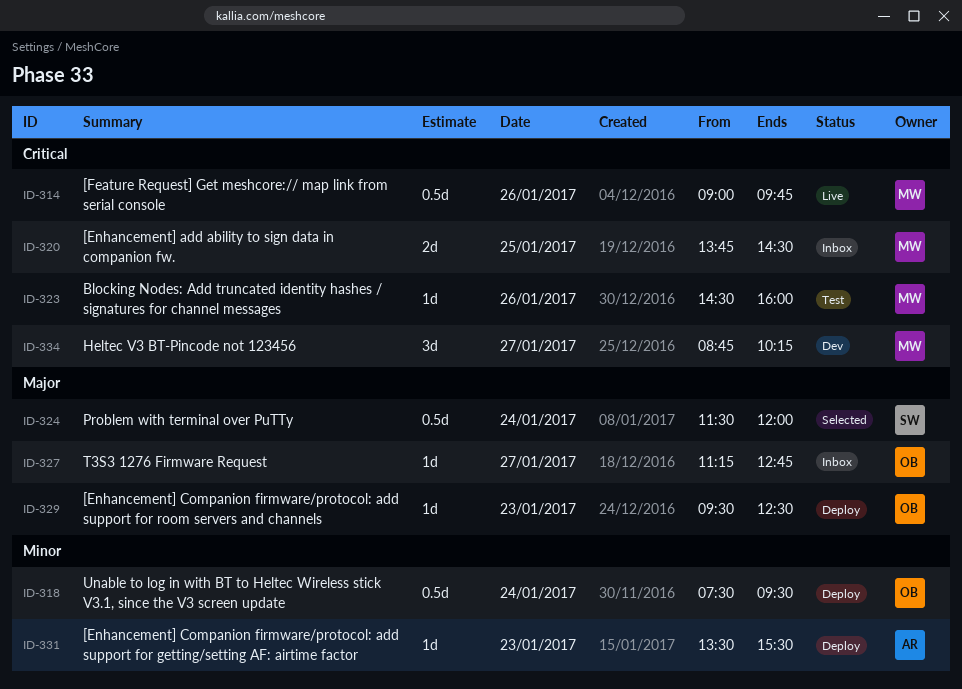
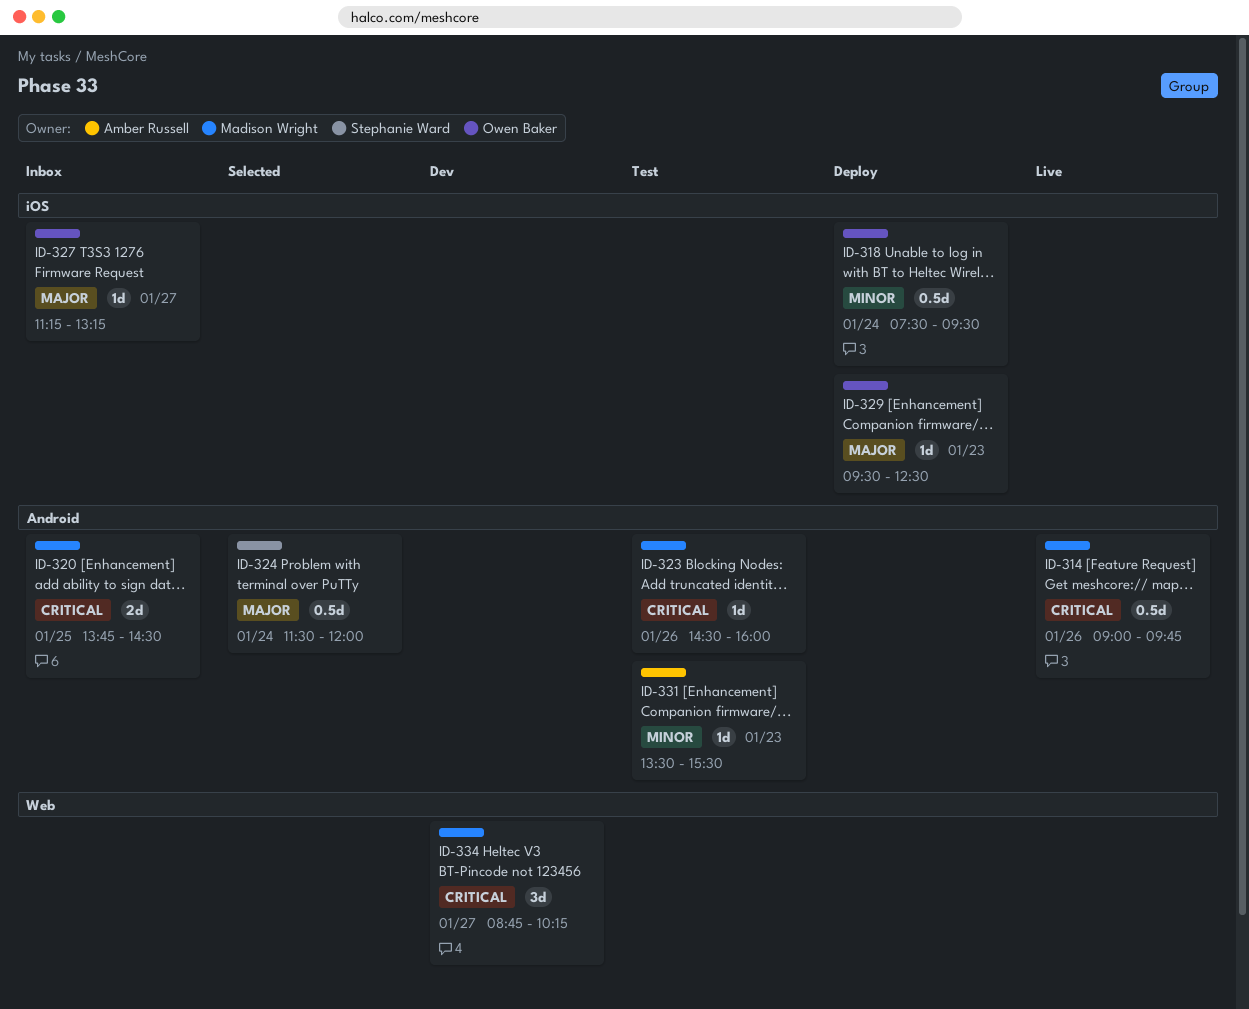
ID-327, ends: 12:45 -> 13:15
ID-331, status: Deploy -> Test

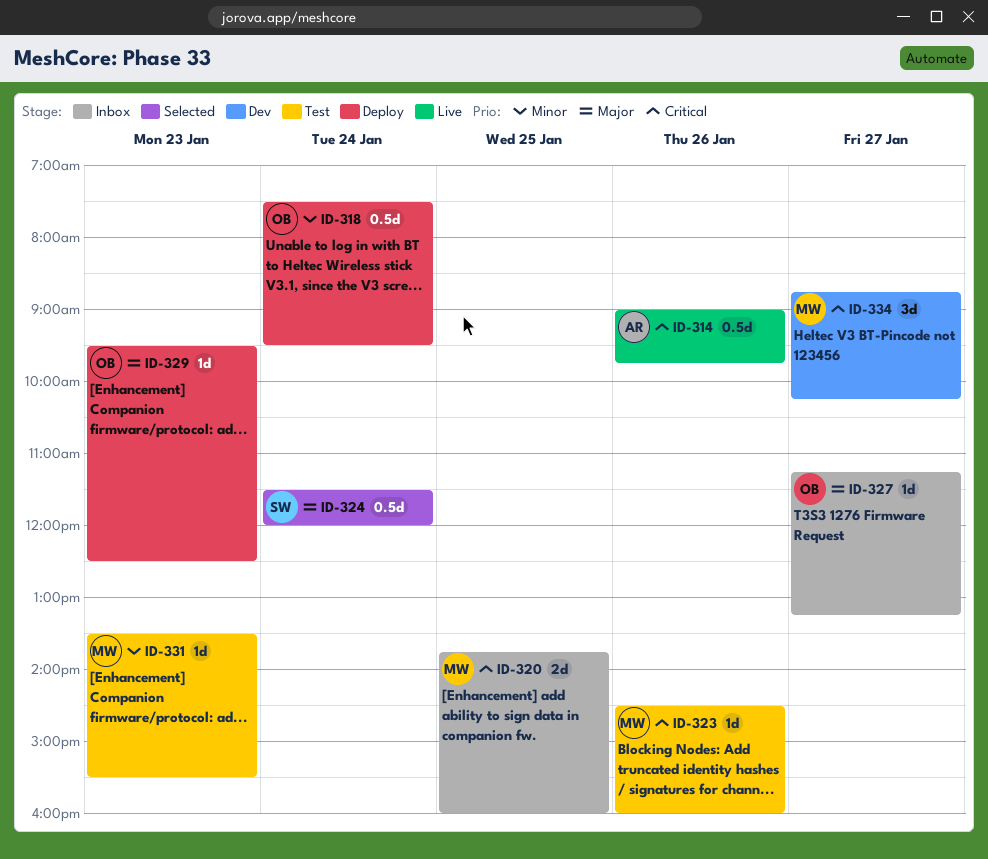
ID-314, owner: Madison Wright -> Amber Russell
ID-320, ends: 14:30 -> 16:00
ID-331, owner: Amber Russell -> Madison Wright

